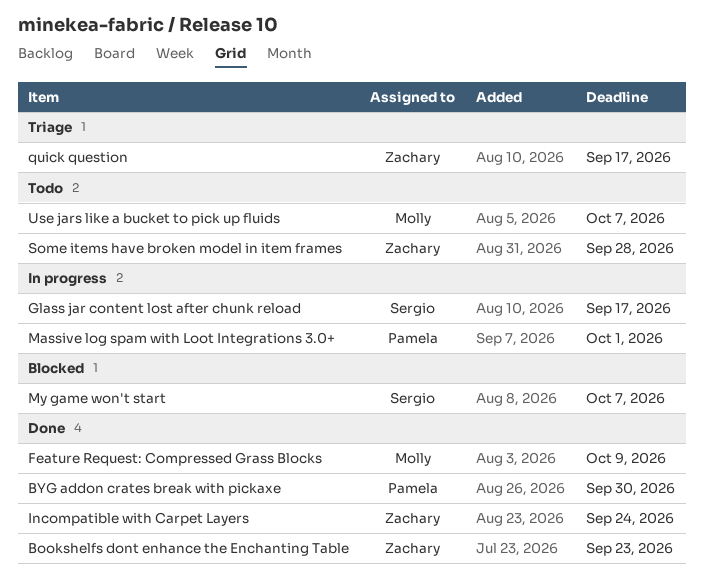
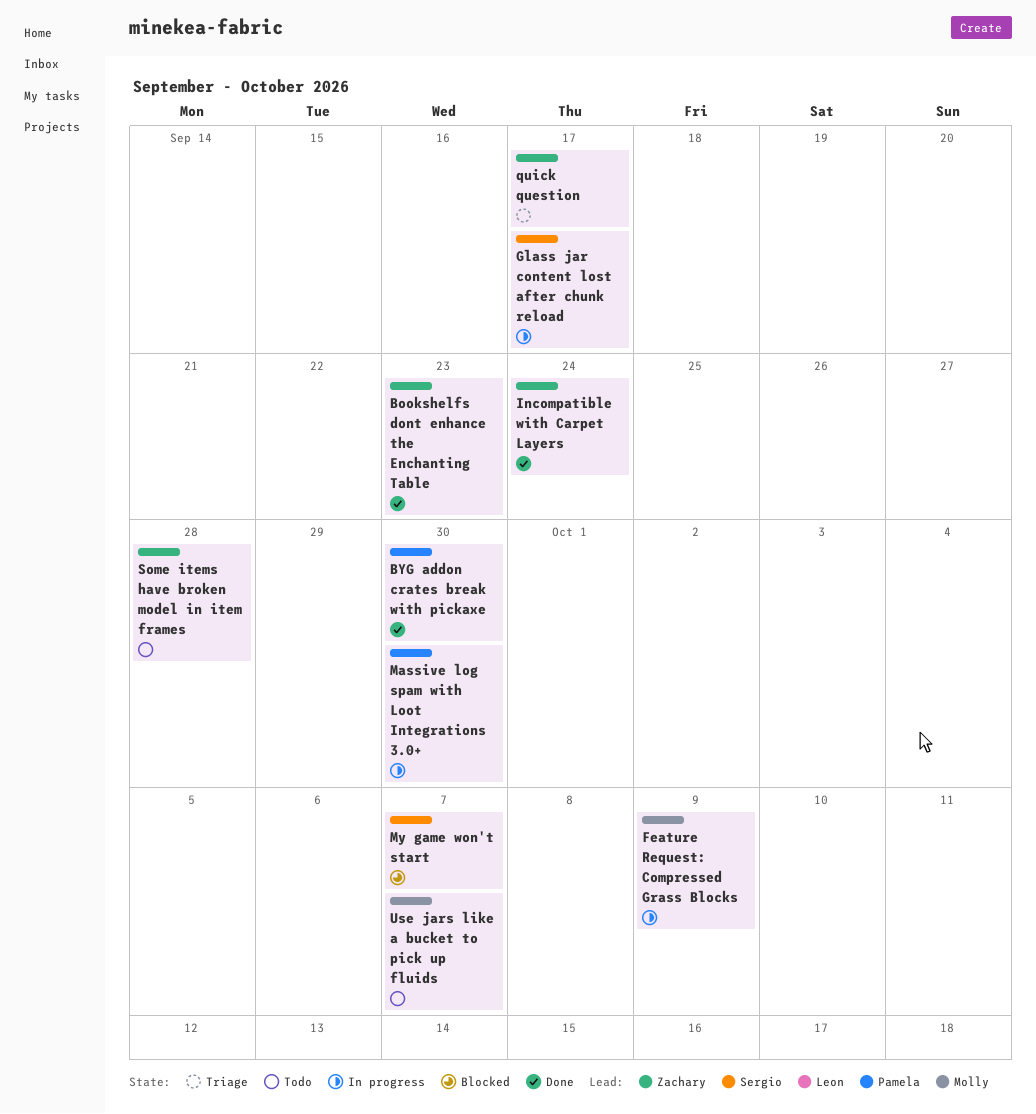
Feature Request: Compressed Grass Blocks, status: Done -> In progress
Massive log spam with Loot Integrations 3.0+, due: Oct 1 -> Sep 30

